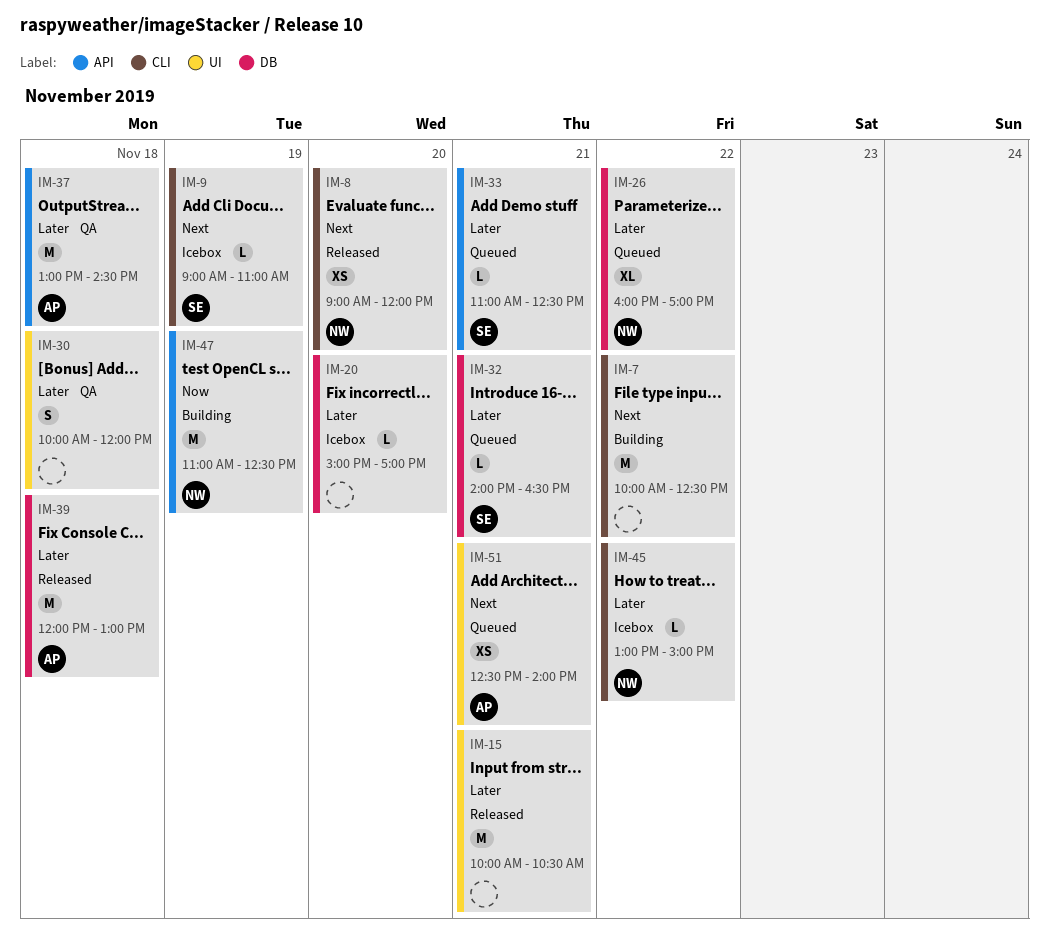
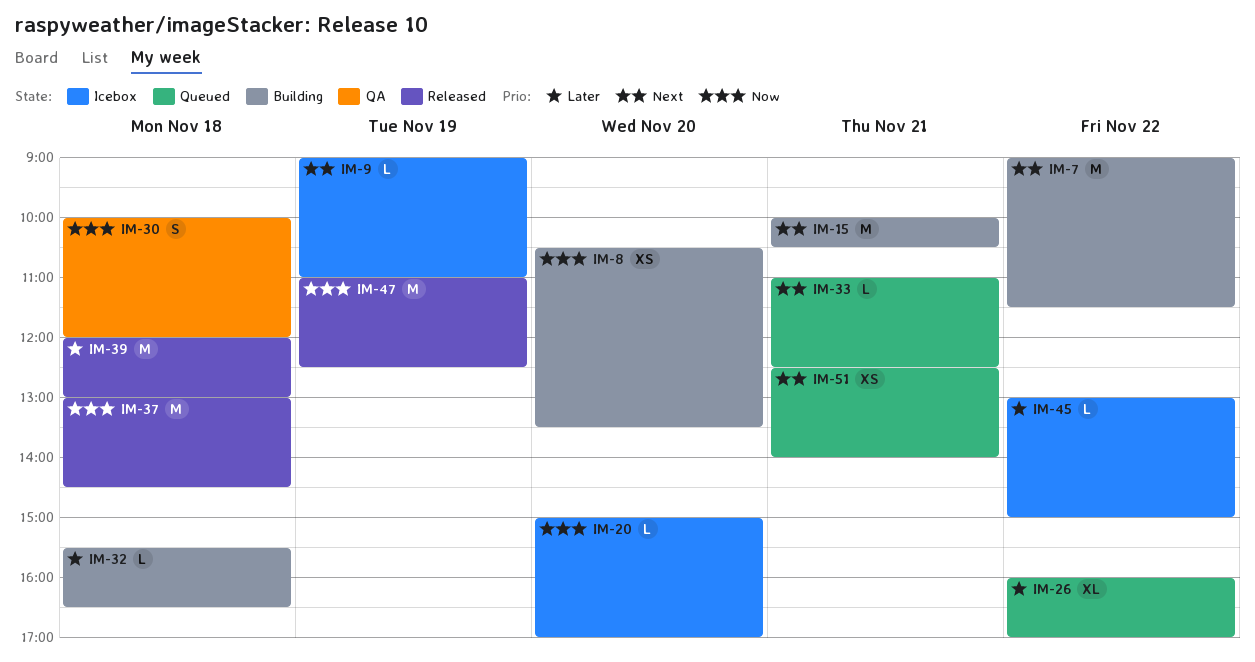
IM-7, begins: 10:00 -> 09:00
IM-7, ends: 12:30 -> 11:30
IM-8, status: Released -> Building
IM-8, priority: Next -> Now
IM-8, begins: 09:00 -> 10:30
IM-8, ends: 12:00 -> 13:30
IM-15, status: Released -> Building
IM-15, priority: Later -> Next
IM-20, priority: Later -> Now
IM-30, priority: Later -> Now
IM-32, status: Queued -> Building
IM-32, day: Nov 21 -> Nov 18
IM-32, begins: 14:00 -> 15:30
IM-33, priority: Later -> Next
IM-37, status: QA -> Released
IM-37, priority: Later -> Now
IM-47, status: Building -> Released

